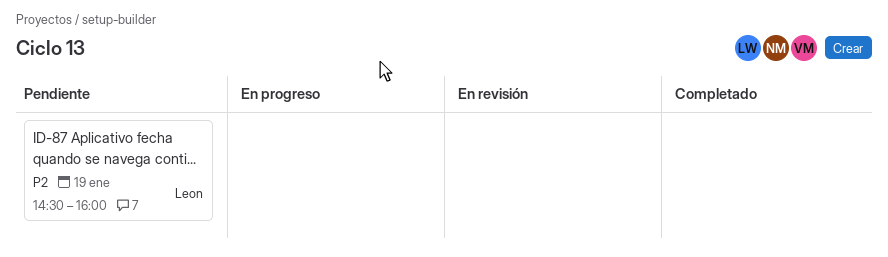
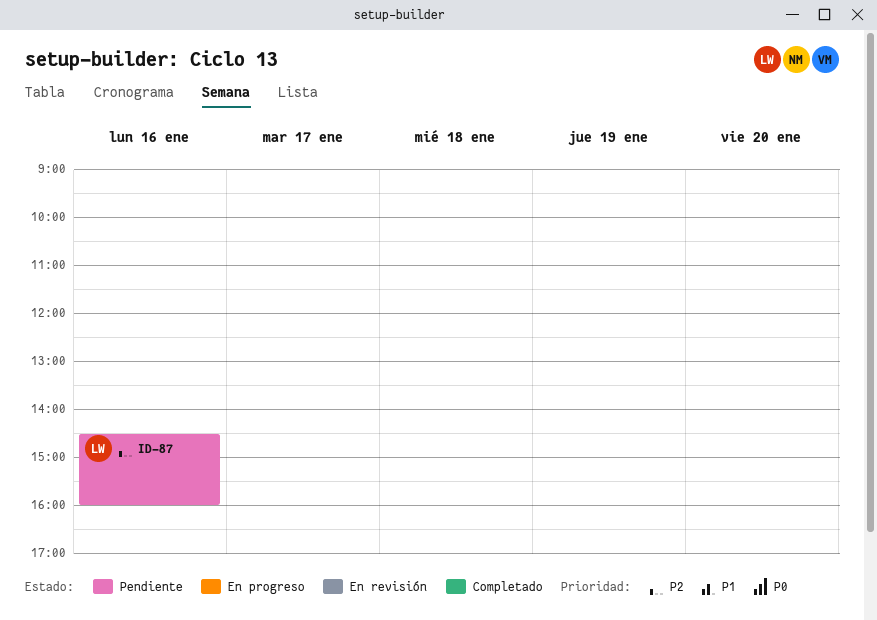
ID-87, day: Jan 19 -> Jan 16

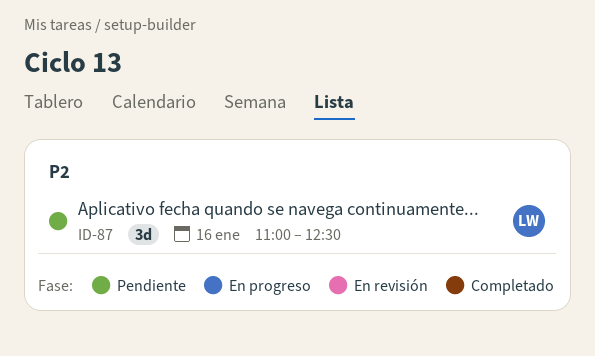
ID-87, begins: 14:30 -> 11:00
ID-87, ends: 16:00 -> 12:30

